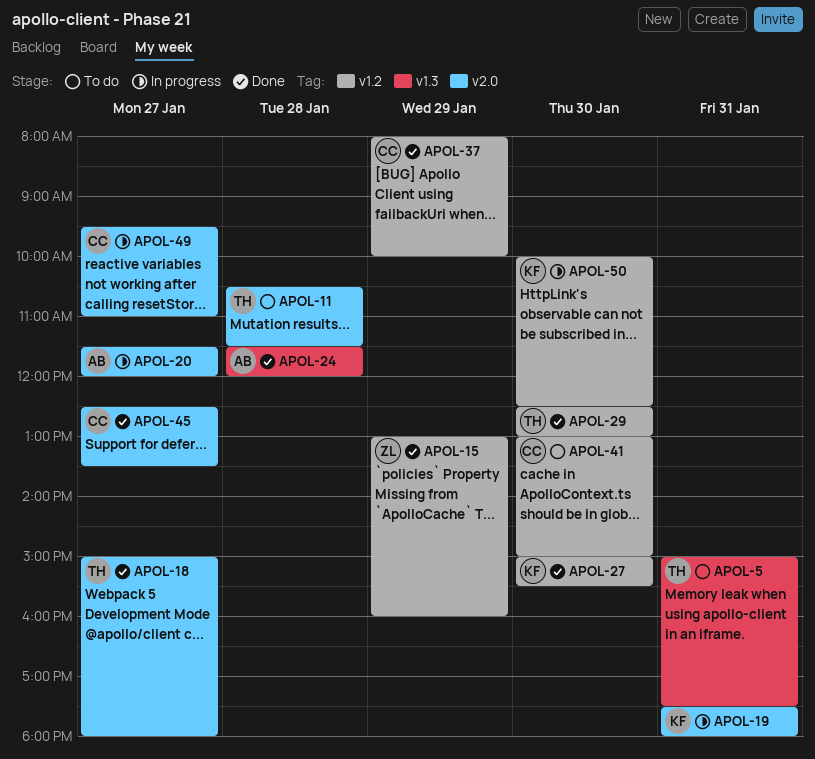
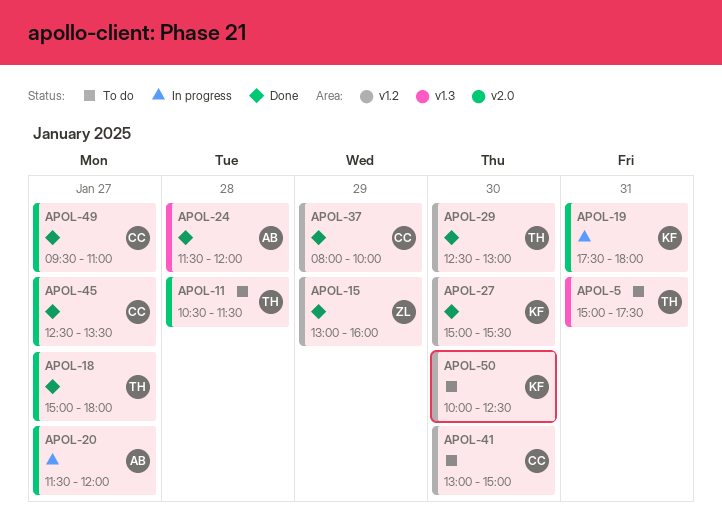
APOL-49, status: In progress -> Done
APOL-50, status: In progress -> To do

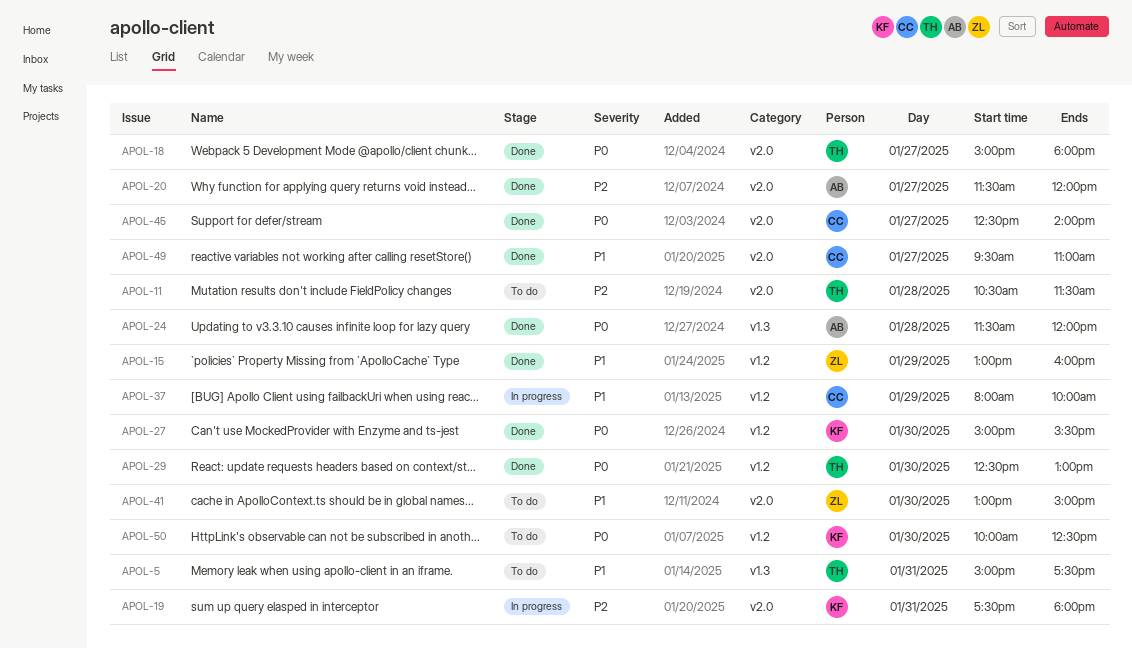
APOL-20, status: In progress -> Done
APOL-37, status: Done -> In progress
APOL-41, owner: CC -> ZL
APOL-41, label: v1.2 -> v2.0
APOL-45, ends: 13:30 -> 14:00

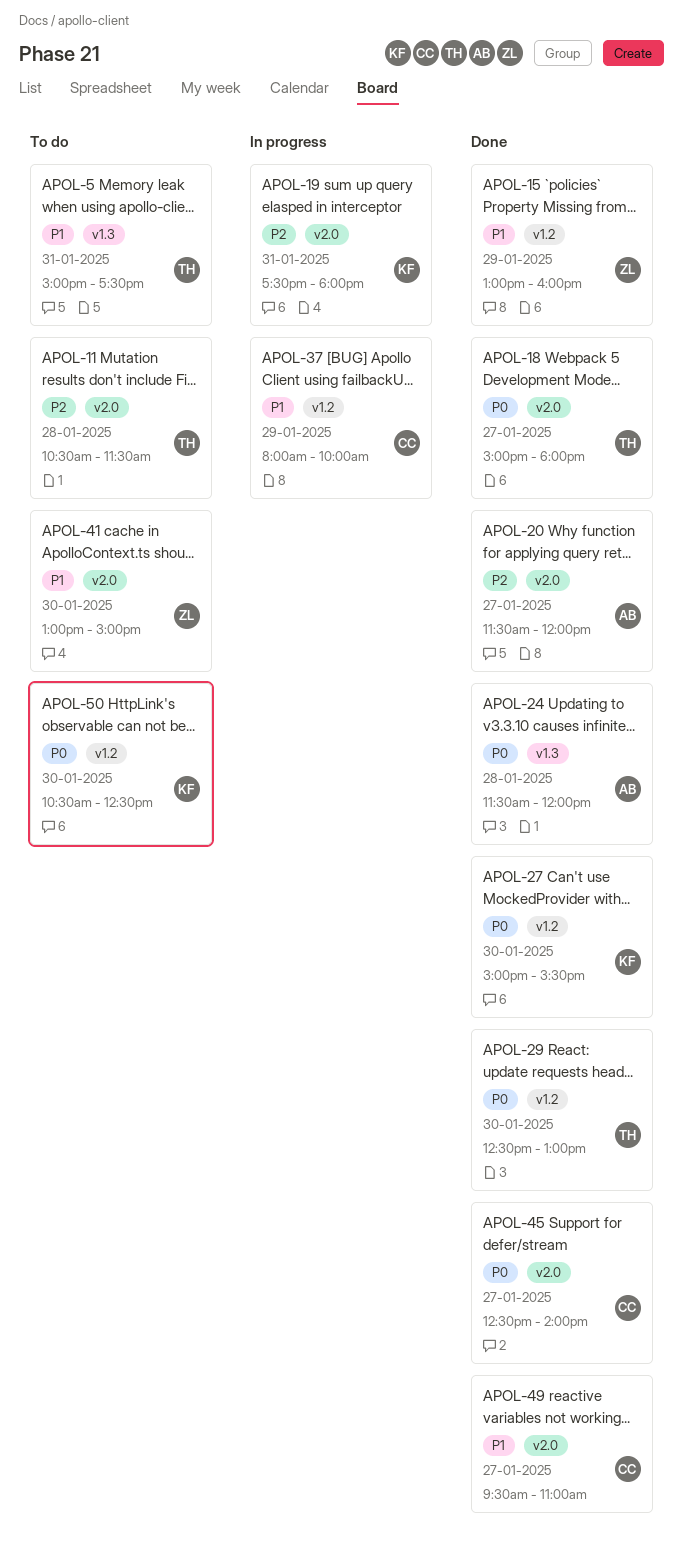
APOL-50, begins: 10:00 -> 10:30

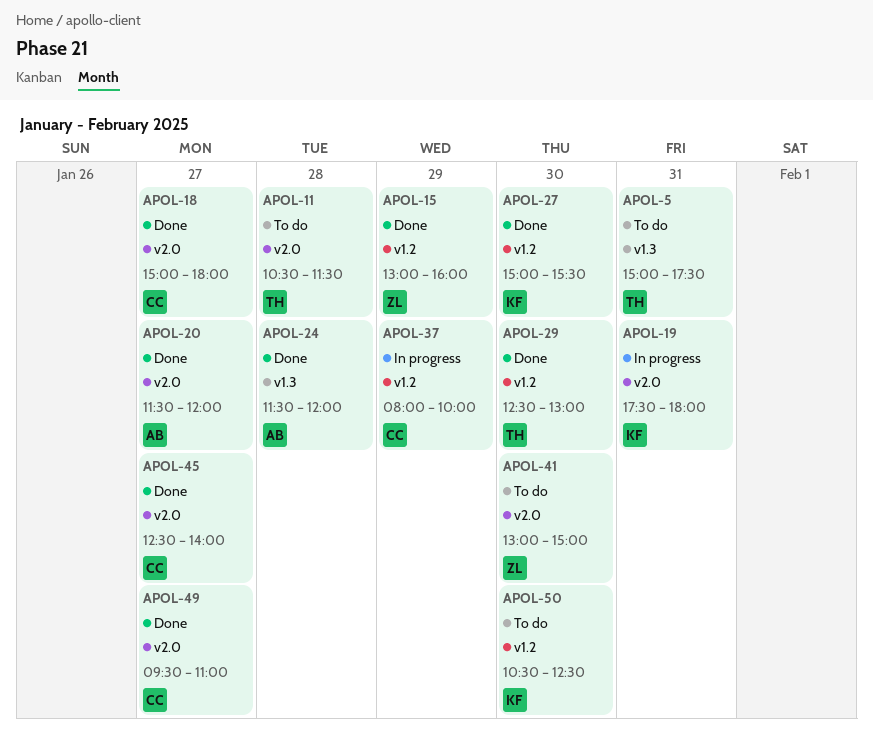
APOL-18, owner: TH -> CC

